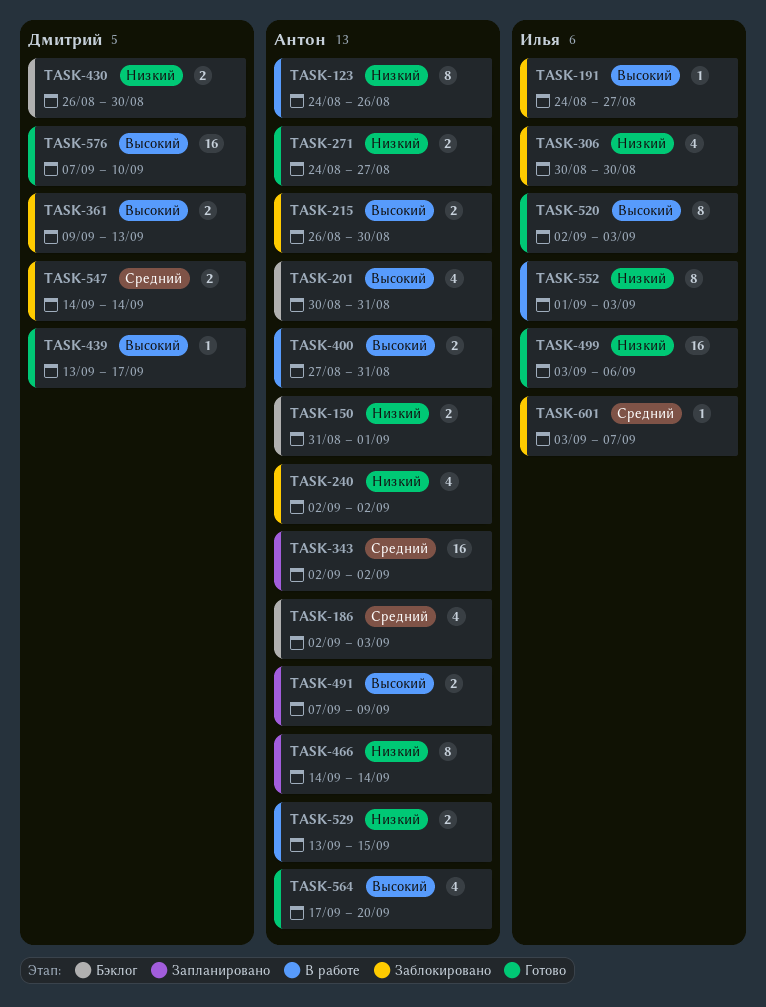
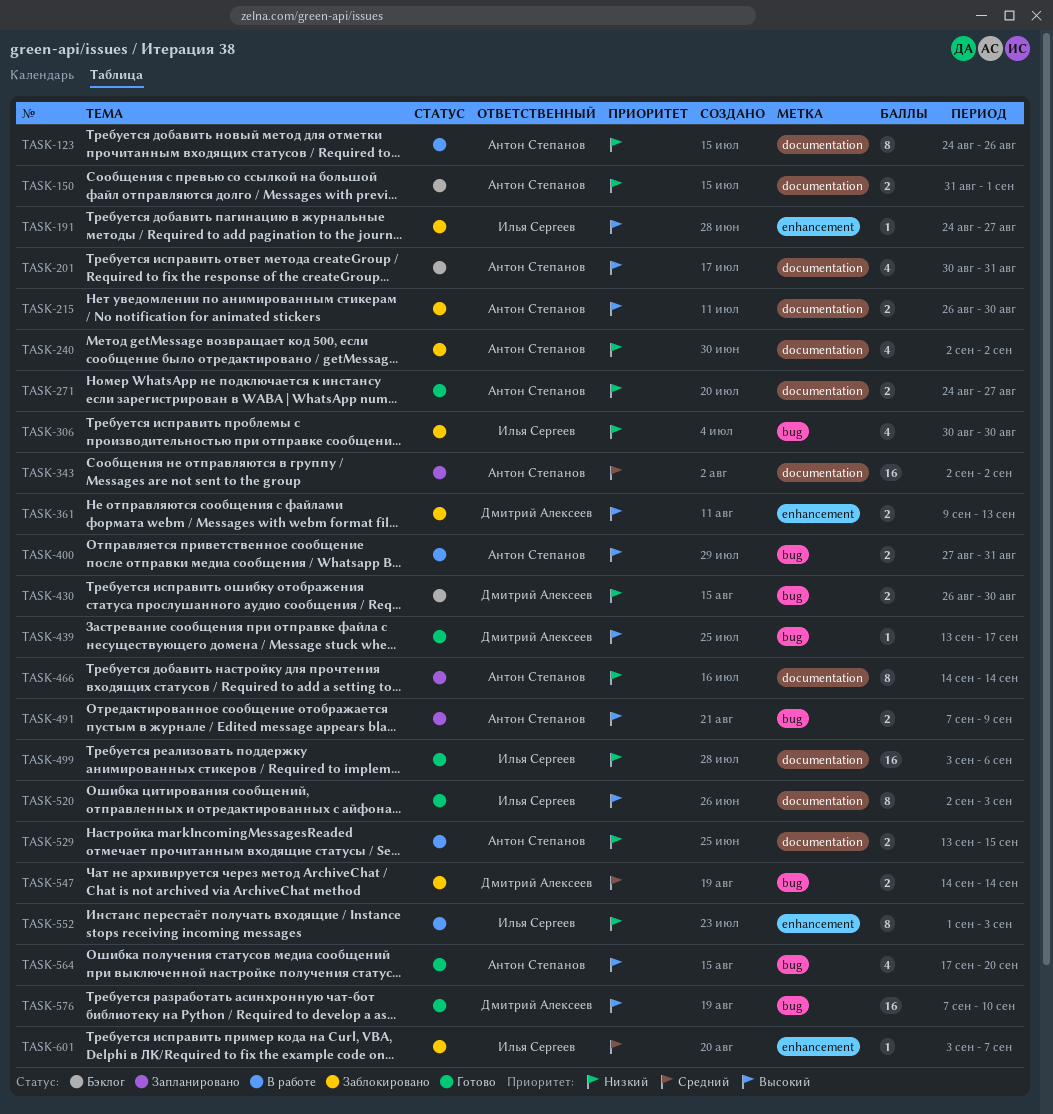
TASK-186: present -> none

